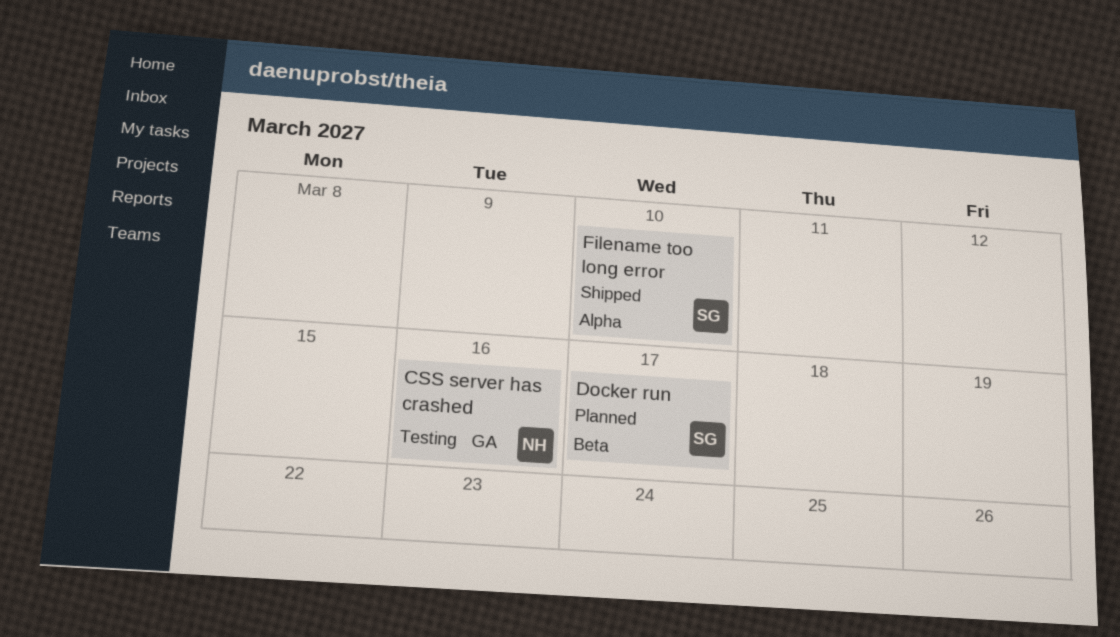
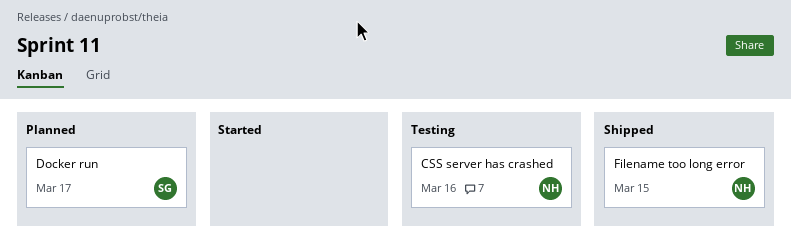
Filename too long error, owner: SG -> NH
Filename too long error, due: Mar 10 -> Mar 15

